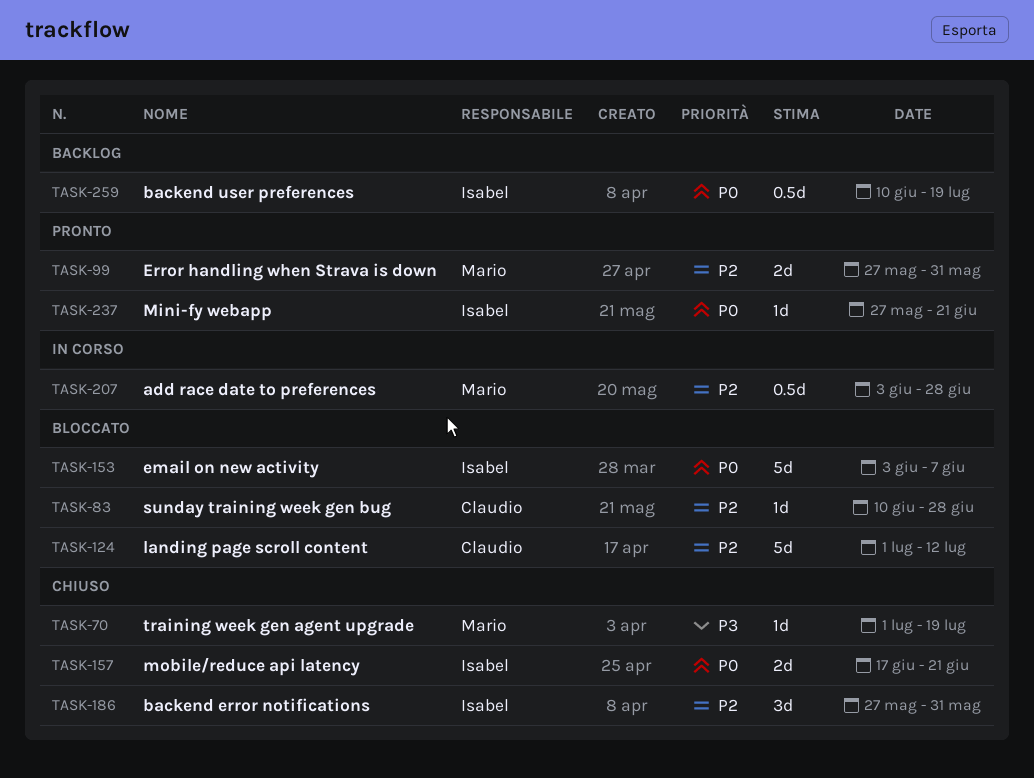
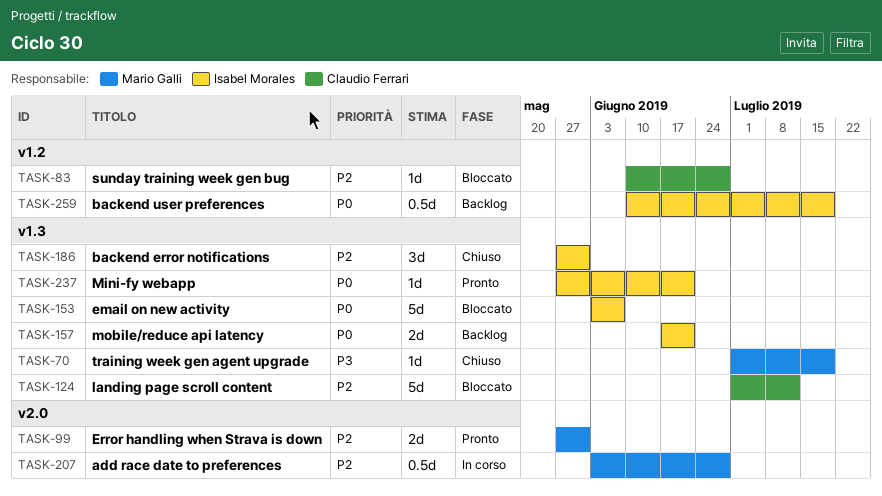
TASK-157, status: Chiuso -> Backlog

